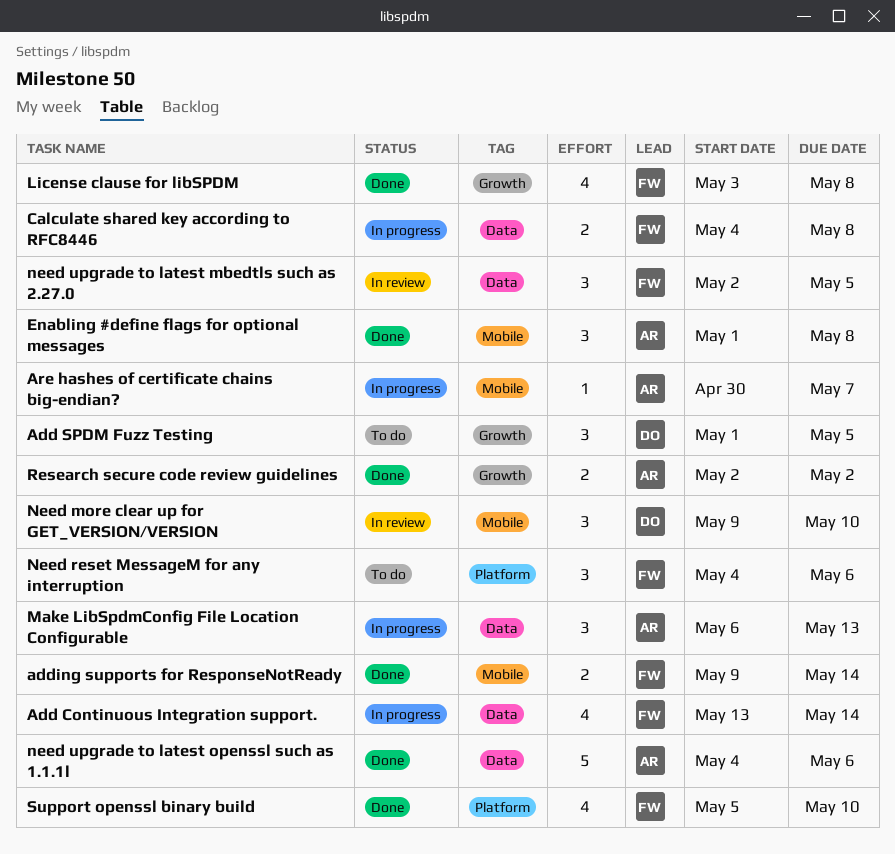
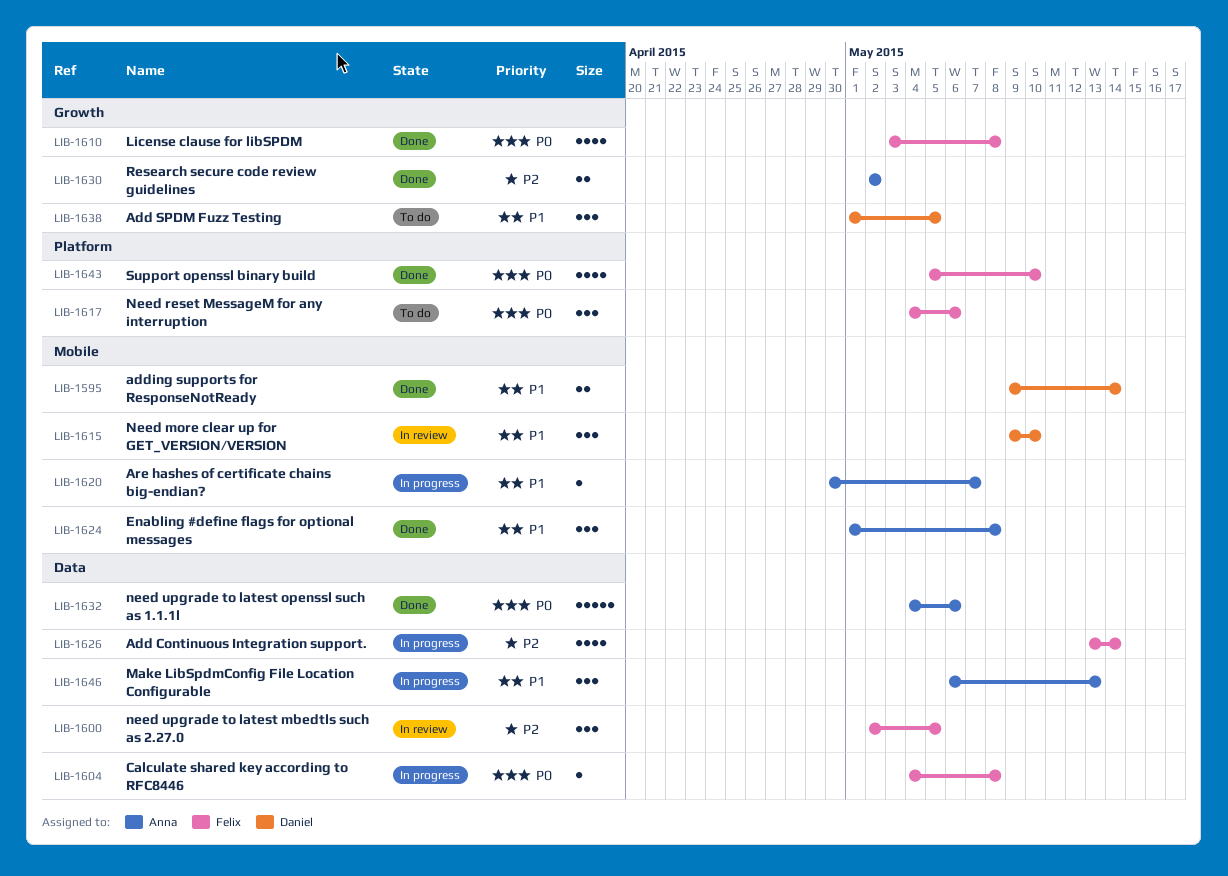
adding supports for ResponseNotReady, owner: Felix -> Daniel
Calculate shared key according to RFC8446, estimate: 2 -> 1

